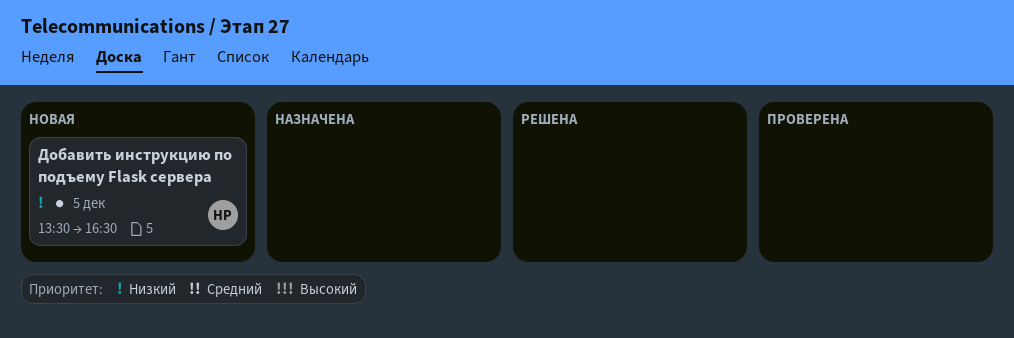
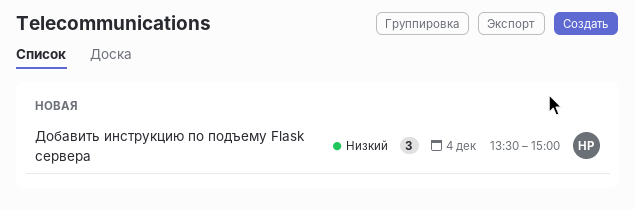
Добавить инструкцию по подъему Flask сервера, estimate: 1 -> 3
Добавить инструкцию по подъему Flask сервера, day: Dec 5 -> Dec 4
Добавить инструкцию по подъему Flask сервера, ends: 16:30 -> 15:00

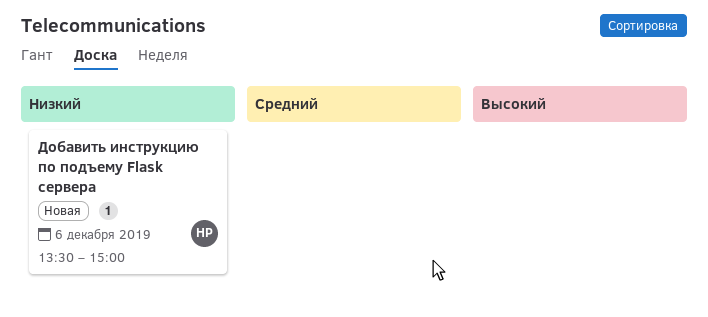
Добавить инструкцию по подъему Flask сервера, estimate: 3 -> 1
Добавить инструкцию по подъему Flask сервера, day: Dec 4 -> Dec 6

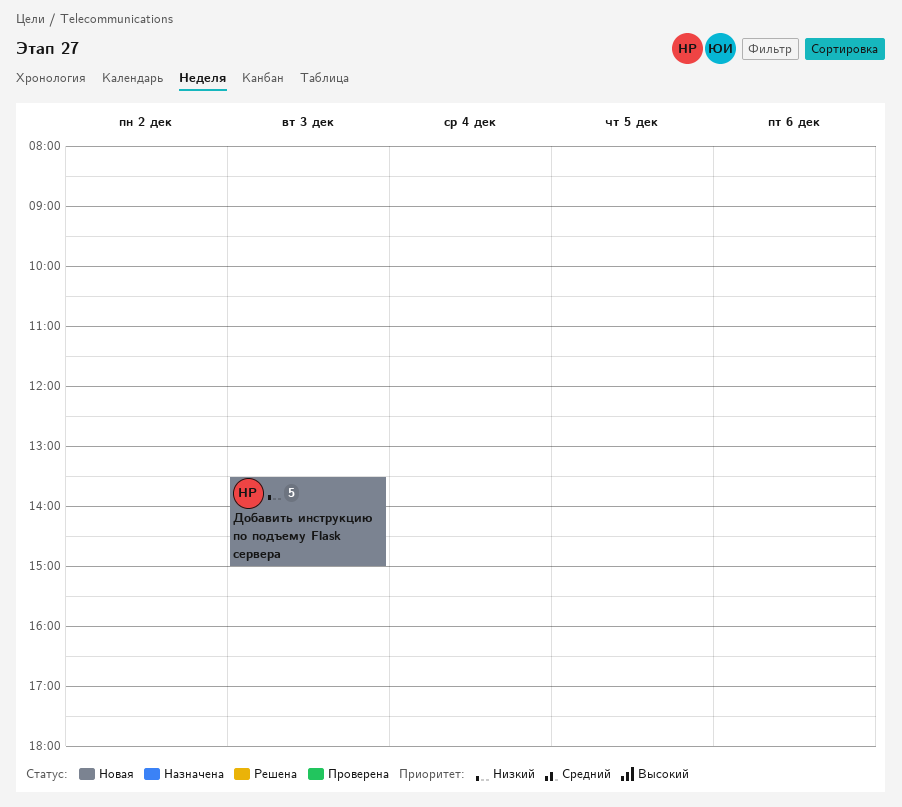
Добавить инструкцию по подъему Flask сервера, estimate: 1 -> 5
Добавить инструкцию по подъему Flask сервера, day: Dec 6 -> Dec 3

